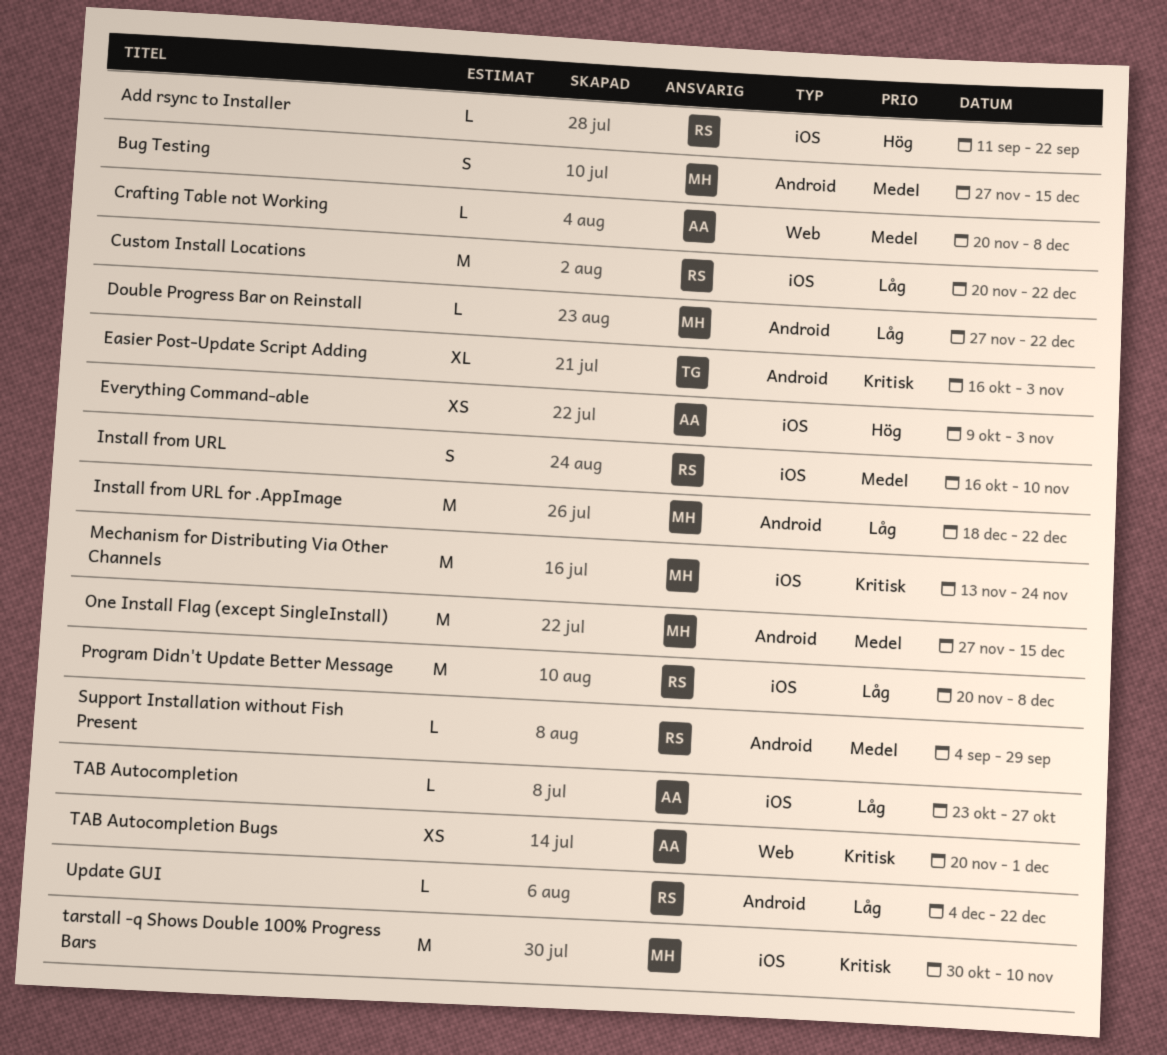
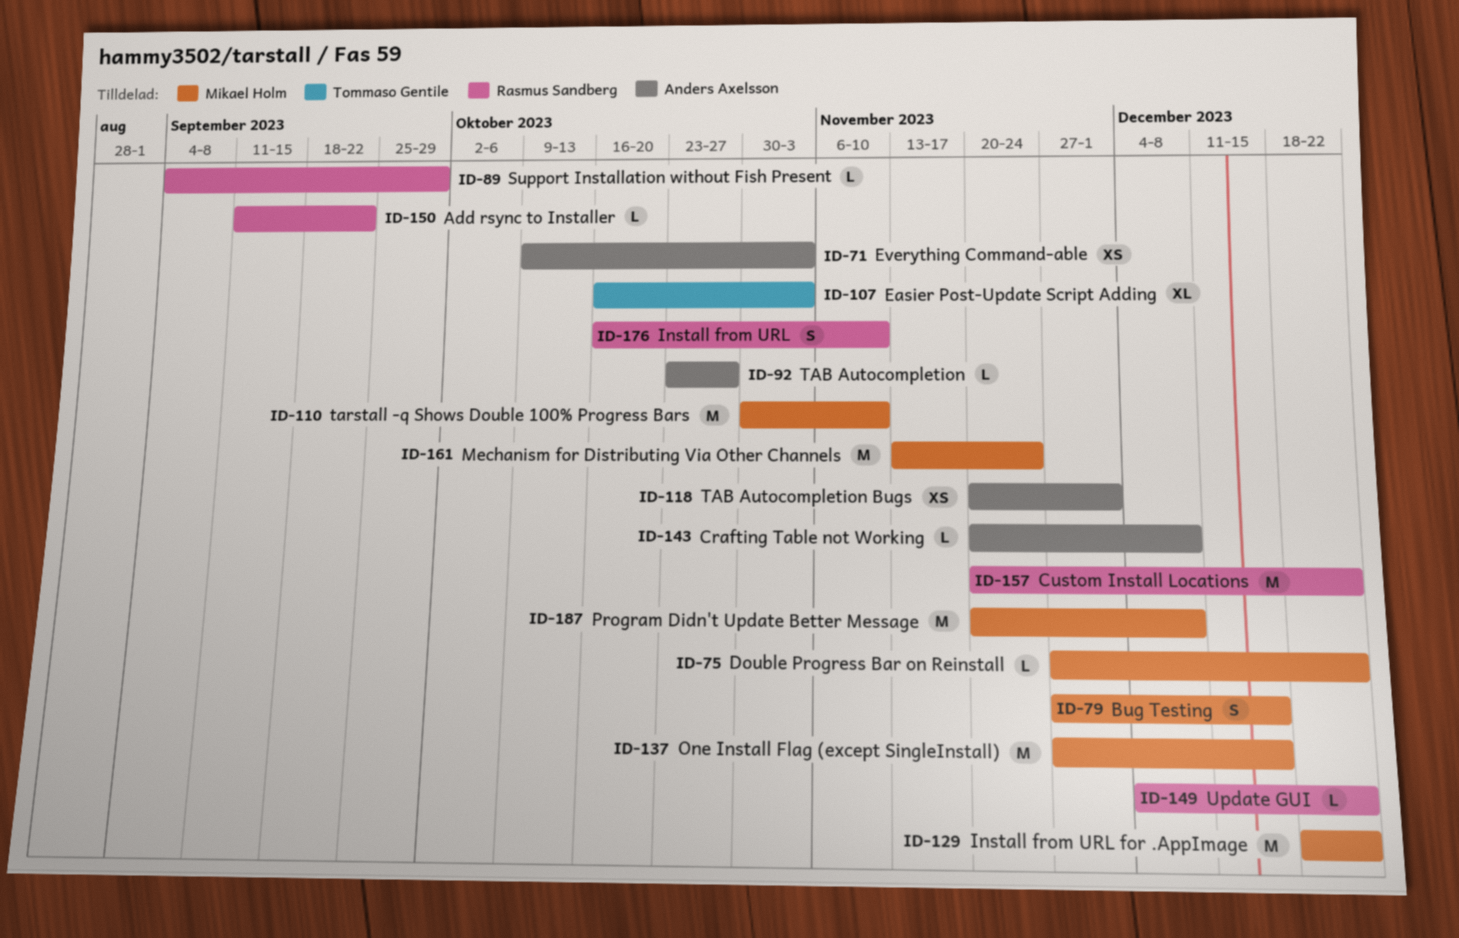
Program Didn't Update Better Message, owner: Rasmus Sandberg -> Mikael Holm

